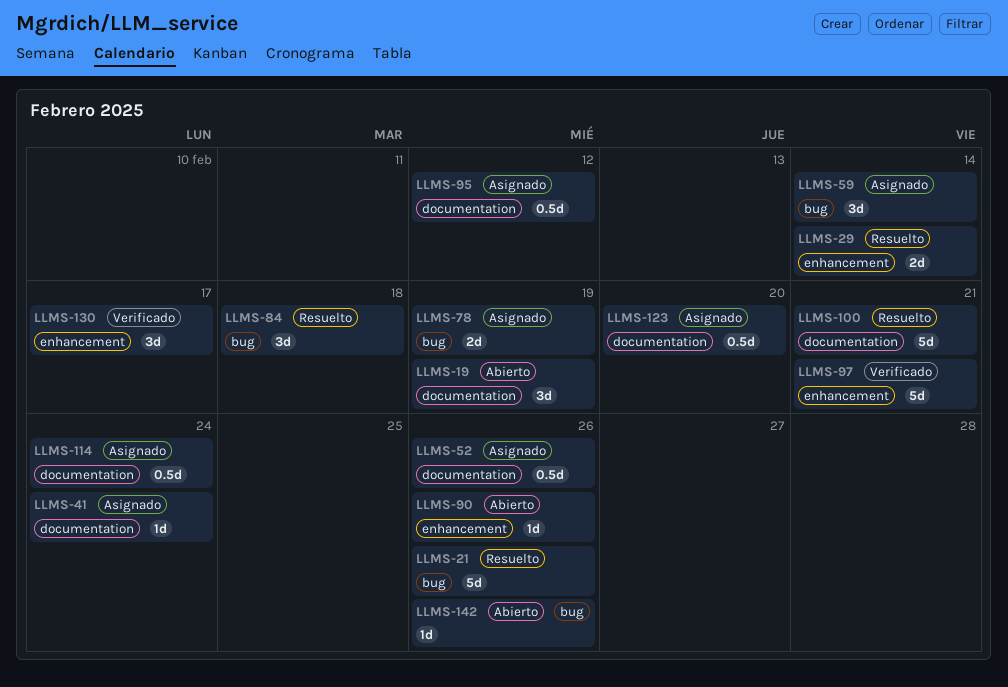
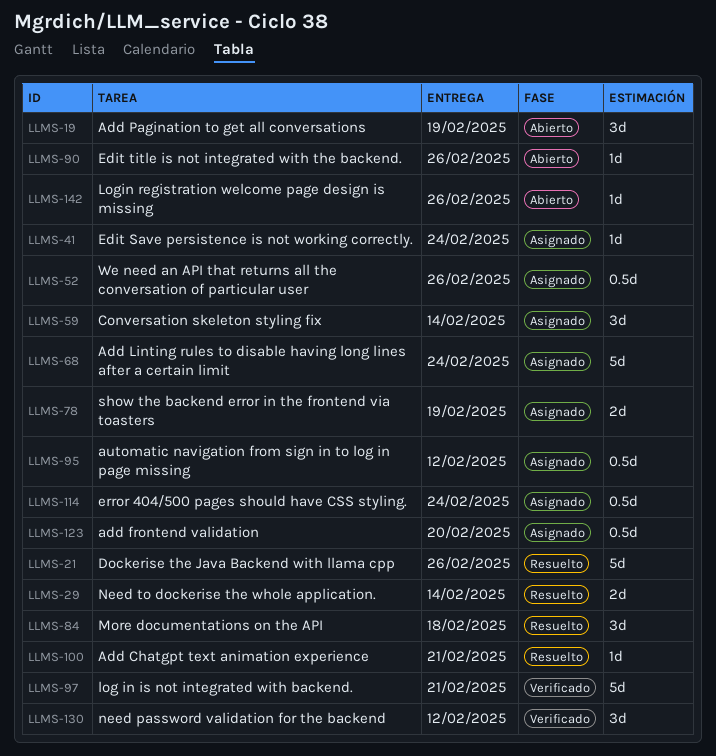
LLMS-68: none -> present
LLMS-100, estimate: 5d -> 1d
LLMS-130, due: Feb 17 -> Feb 12

